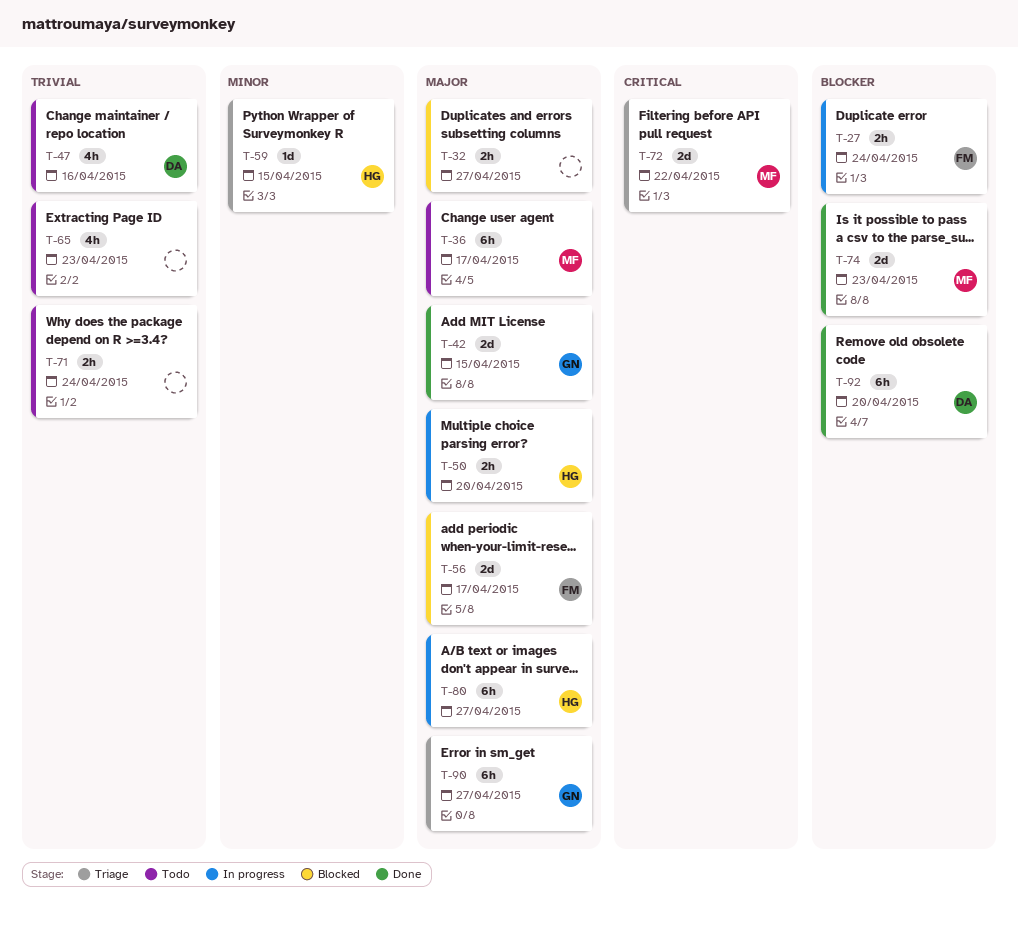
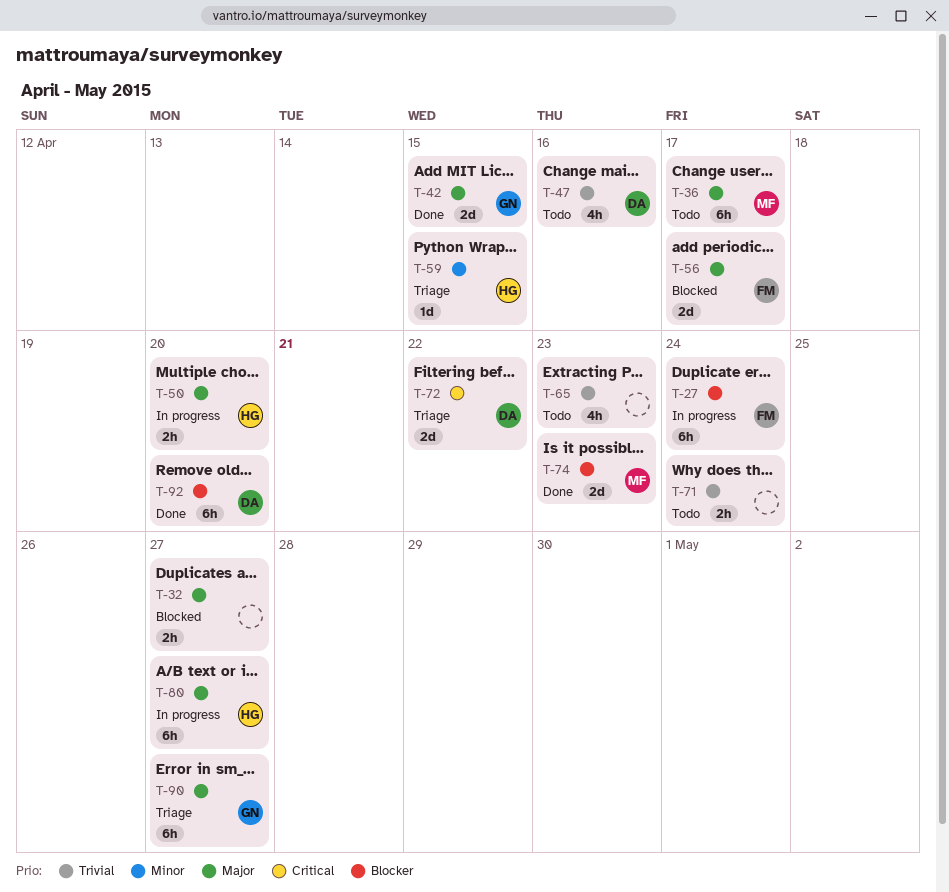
T-27, estimate: 2h -> 6h
T-72, owner: MF -> DA

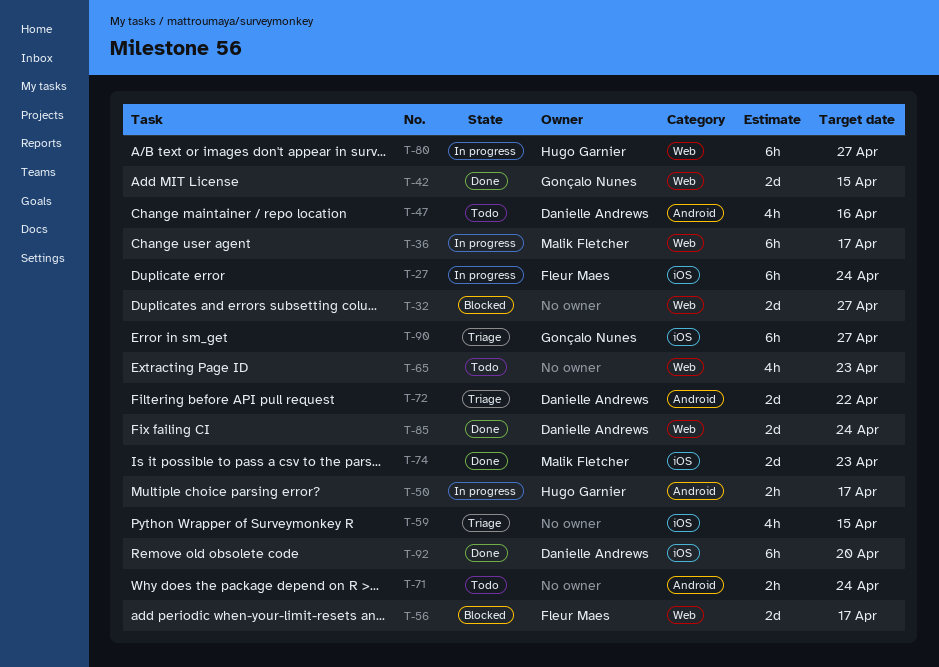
T-32, estimate: 2h -> 2d
T-36, status: Todo -> In progress
T-50, due: Apr 20 -> Apr 17
T-59, owner: Hugo Garnier -> none
T-59, estimate: 1d -> 4h
T-85: none -> present

